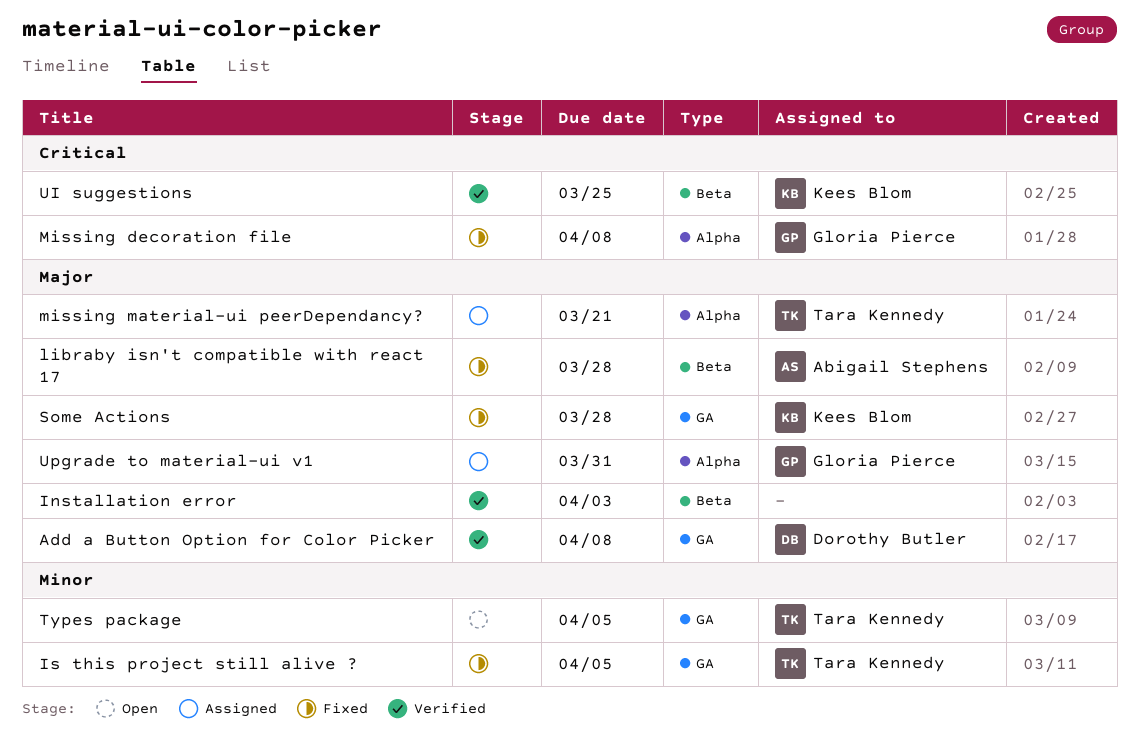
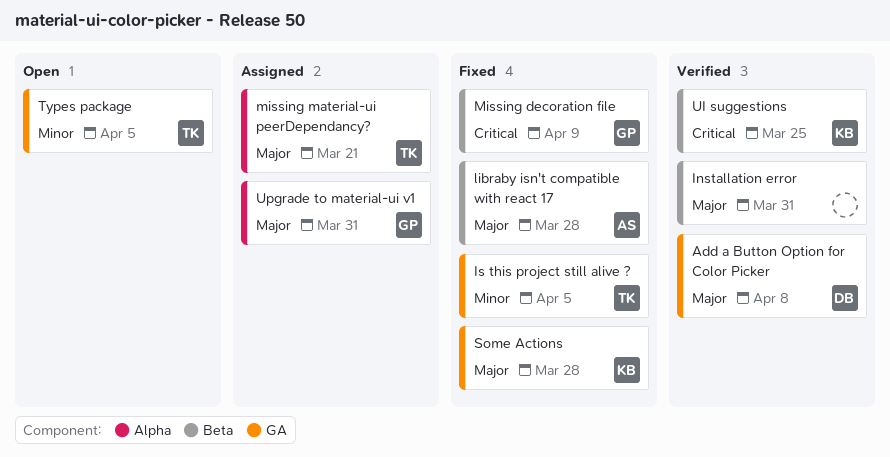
Installation error, due: Apr 3 -> Mar 31
Missing decoration file, label: Alpha -> Beta
Missing decoration file, due: Apr 8 -> Apr 9

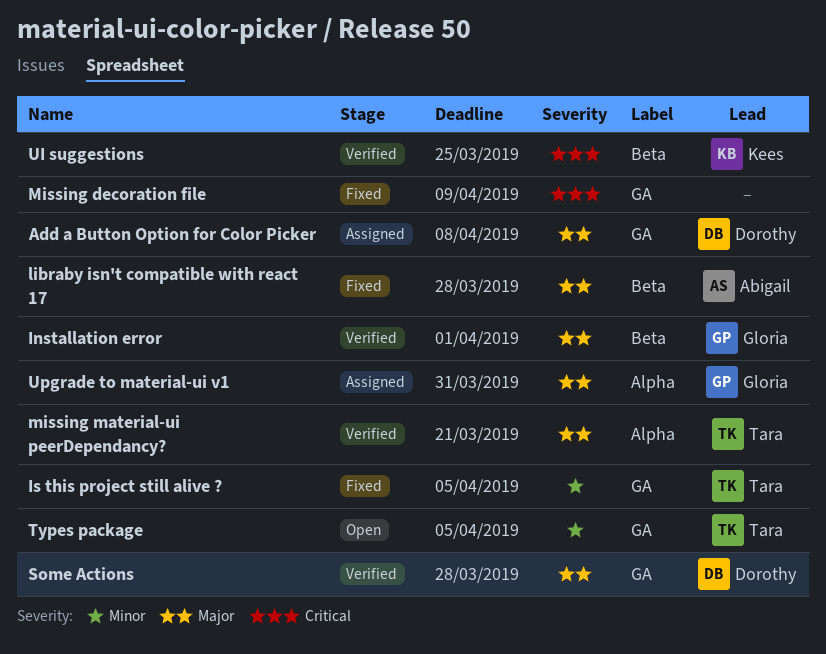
Add a Button Option for Color Picker, status: Verified -> Assigned
Installation error, owner: none -> Gloria
Installation error, due: Mar 31 -> Apr 1
Missing decoration file, owner: Gloria -> none
Missing decoration file, label: Beta -> GA
missing material-ui peerDependancy?, status: Assigned -> Verified
Some Actions, status: Fixed -> Verified
Some Actions, owner: Kees -> Dorothy

